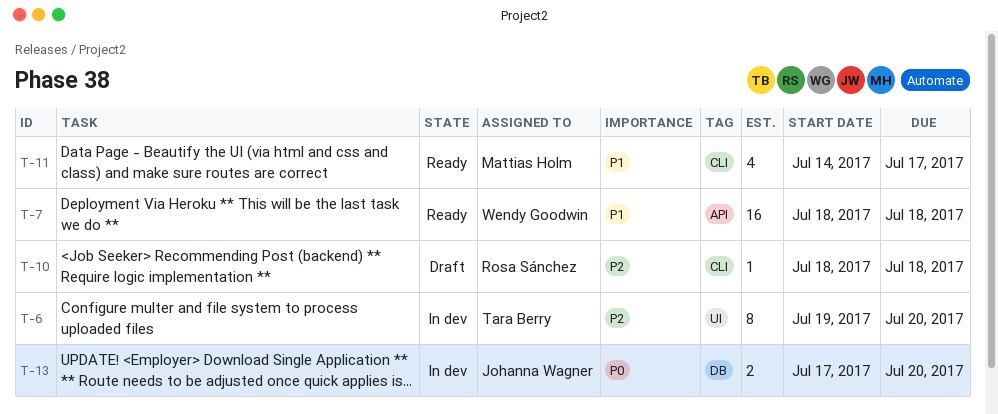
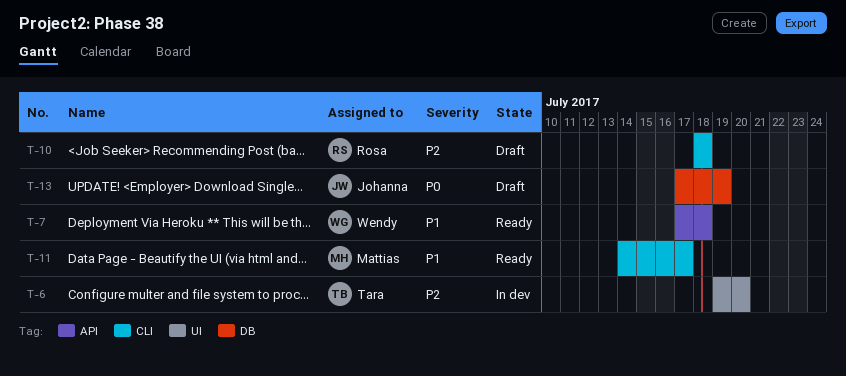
T-7, start: Jul 18 -> Jul 17
T-13, status: In dev -> Draft
T-13, due: Jul 20 -> Jul 19

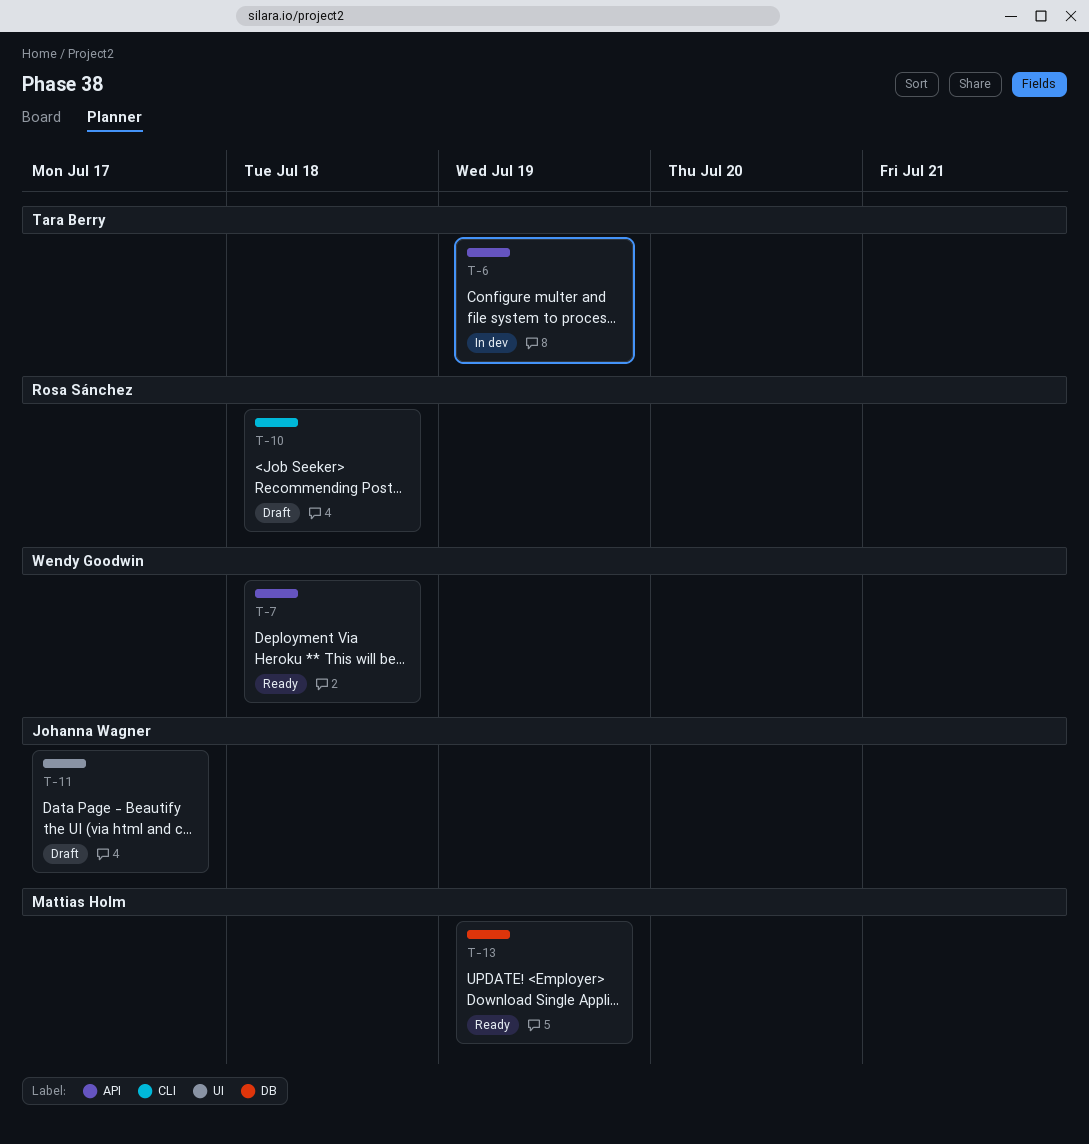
T-6, label: UI -> API
T-6, due: Jul 20 -> Jul 19
T-11, status: Ready -> Draft
T-11, owner: Mattias Holm -> Johanna Wagner
T-11, label: CLI -> UI
T-13, status: Draft -> Ready
T-13, owner: Johanna Wagner -> Mattias Holm

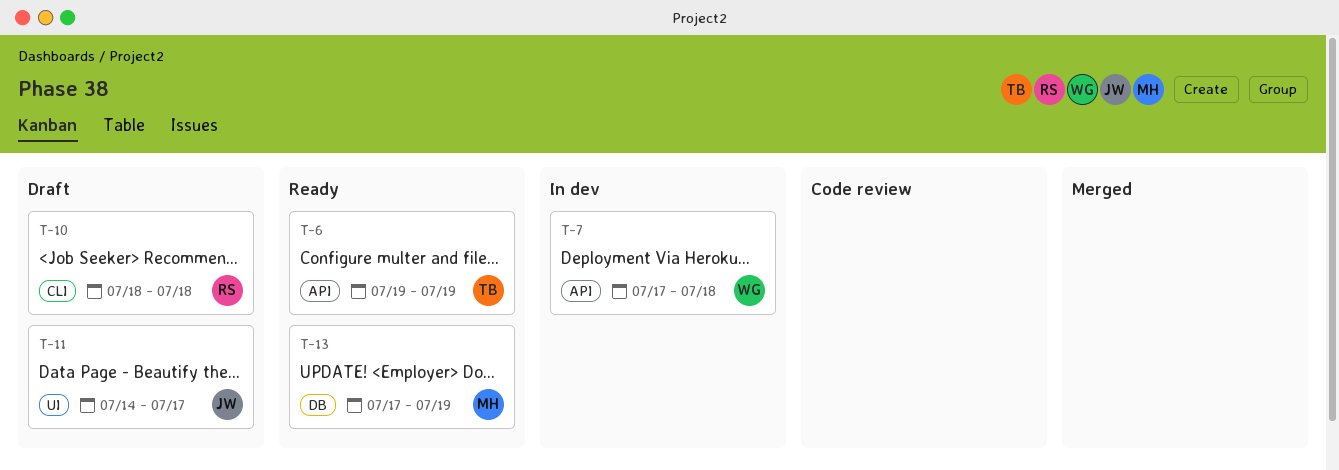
T-6, status: In dev -> Ready
T-7, status: Ready -> In dev

